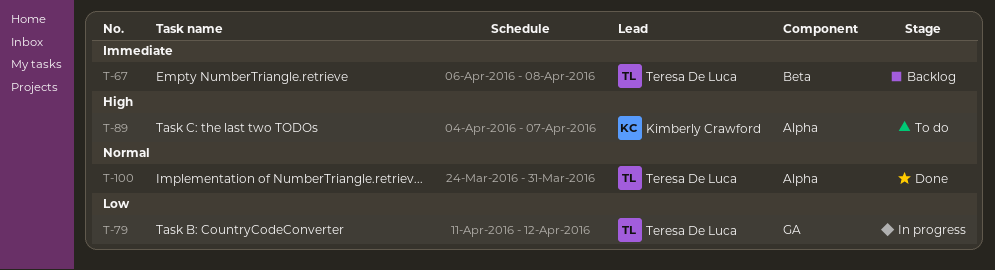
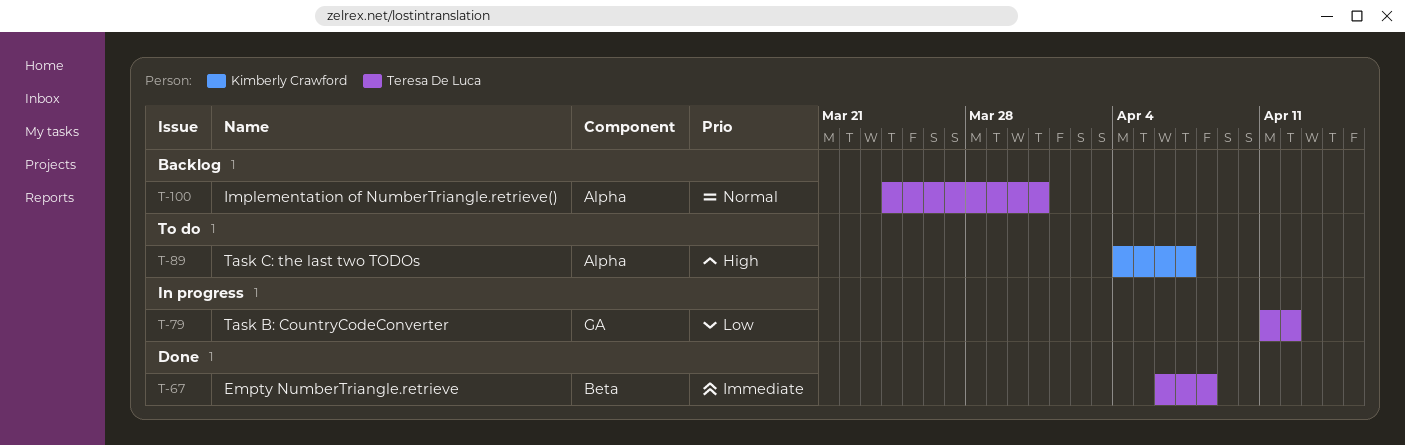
T-67, status: Backlog -> Done
T-100, status: Done -> Backlog

